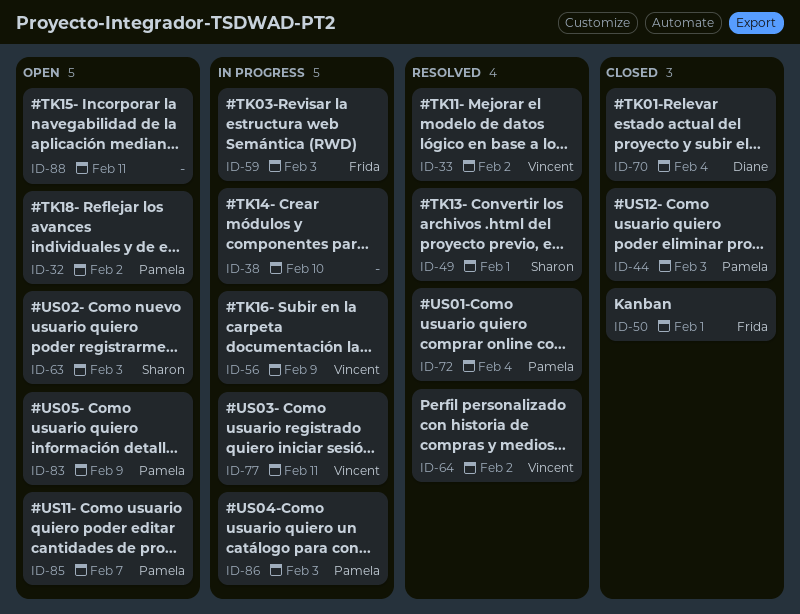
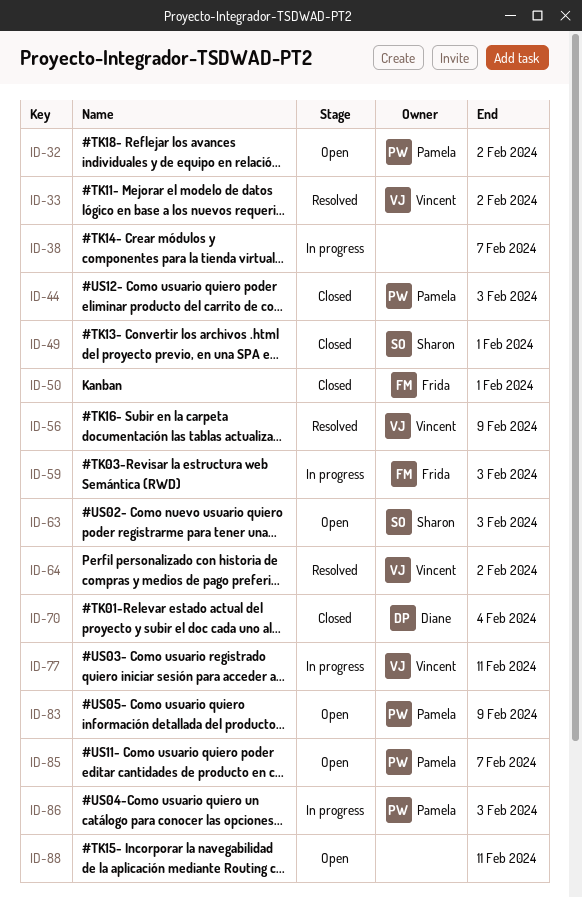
ID-38, due: Feb 10 -> Feb 7
ID-49, status: Resolved -> Closed
ID-56, status: In progress -> Resolved
ID-72: present -> none

